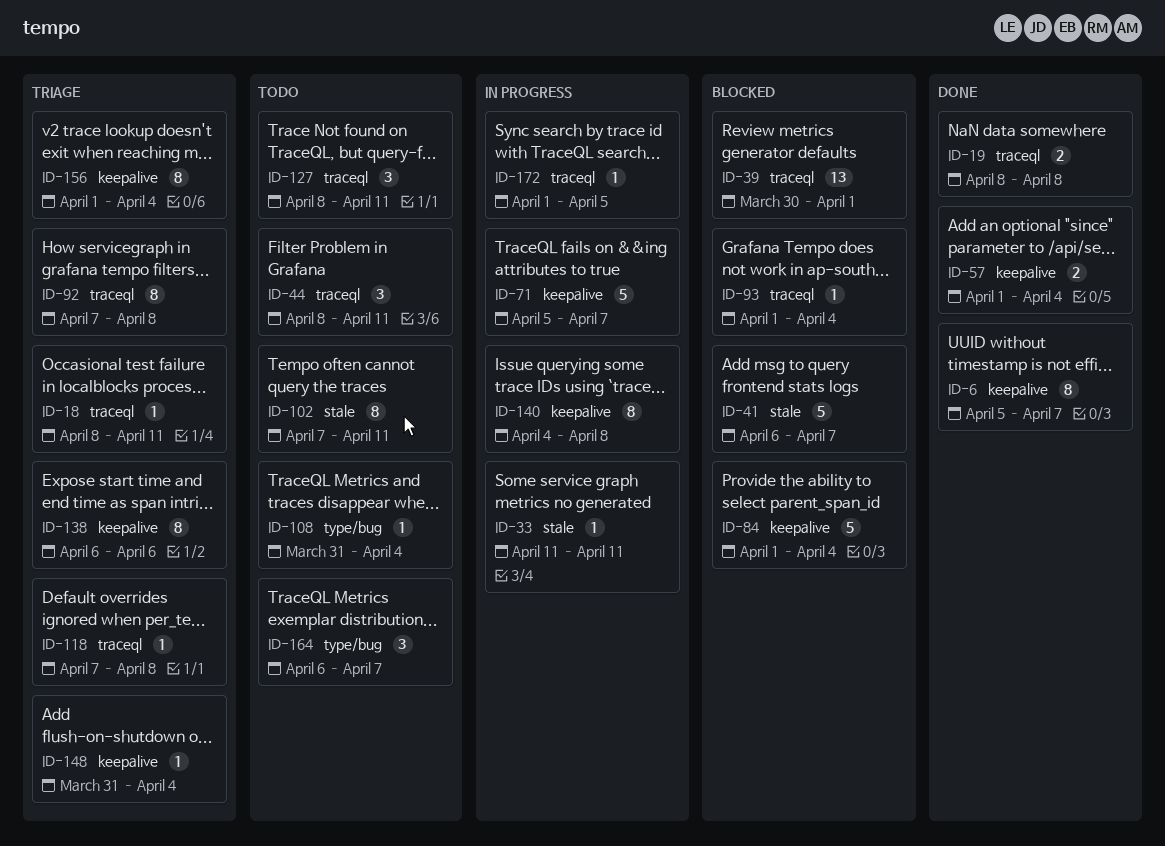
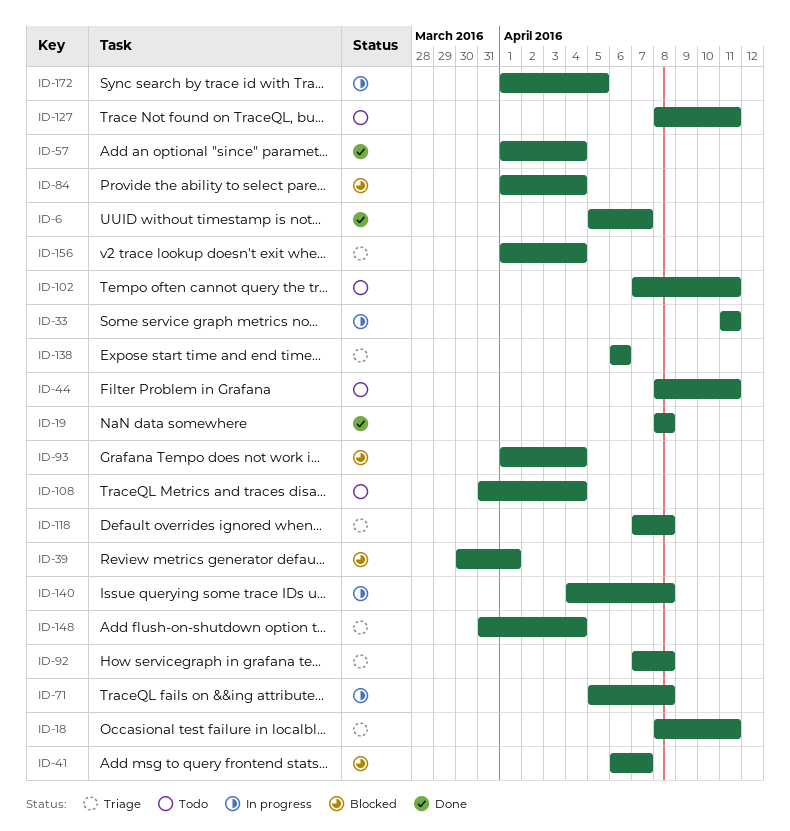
ID-71, due: Apr 7 -> Apr 8
ID-164: present -> none

